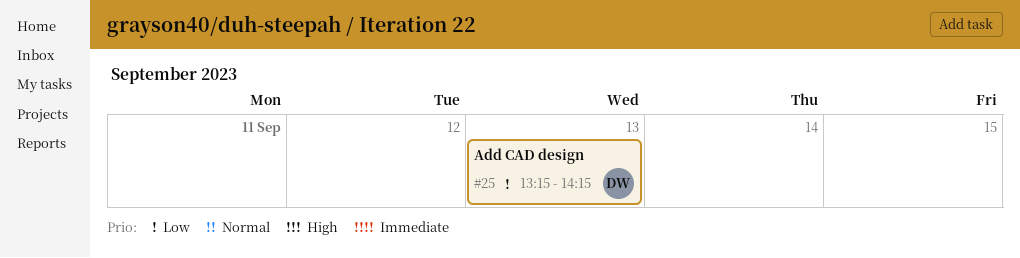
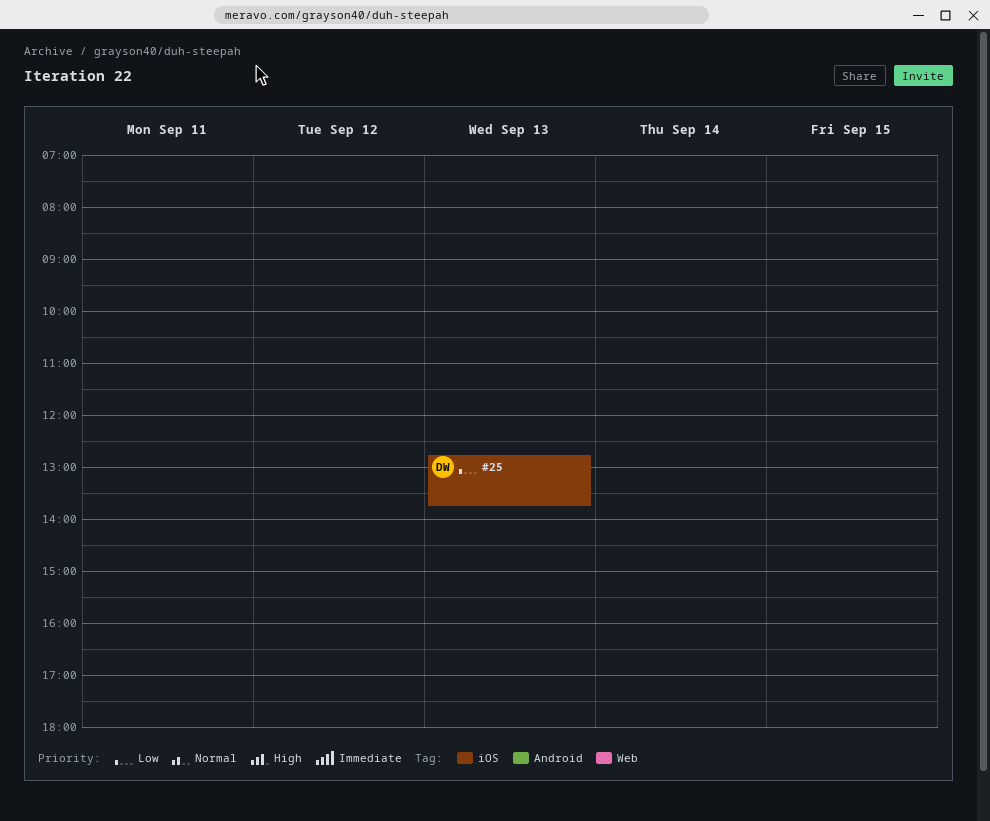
#25, begins: 13:15 -> 12:45
#25, ends: 14:15 -> 13:45

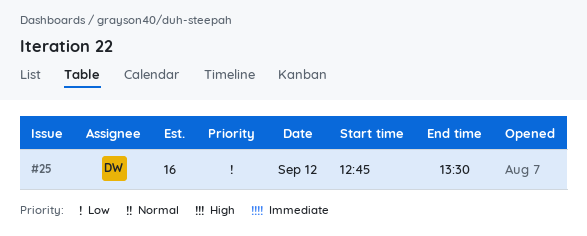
#25, day: Sep 13 -> Sep 12
#25, ends: 13:45 -> 13:30

